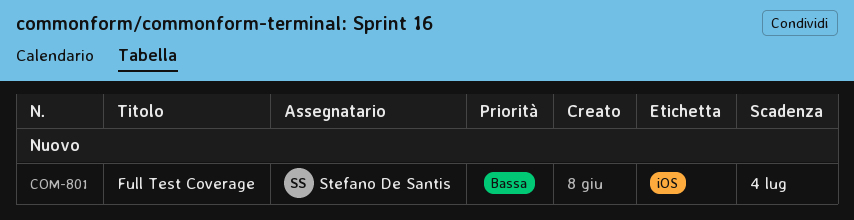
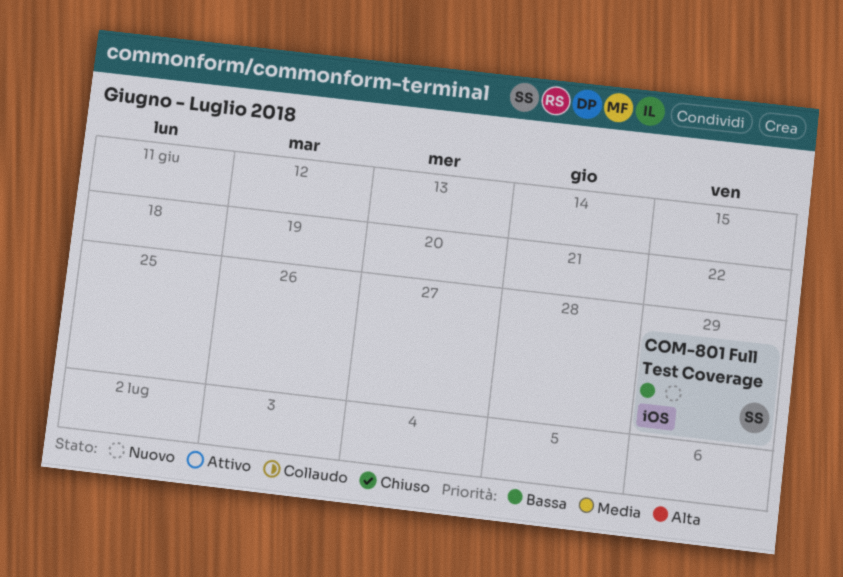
COM-801, due: Jul 4 -> Jun 29

